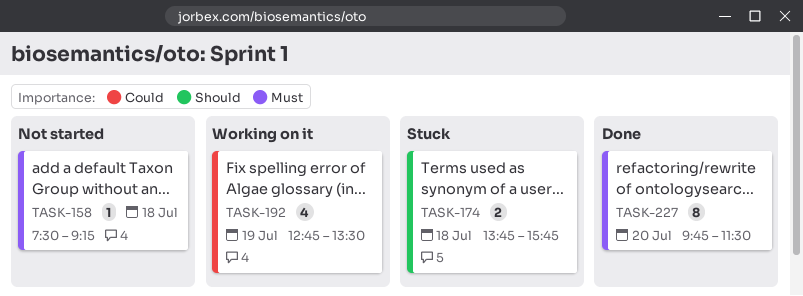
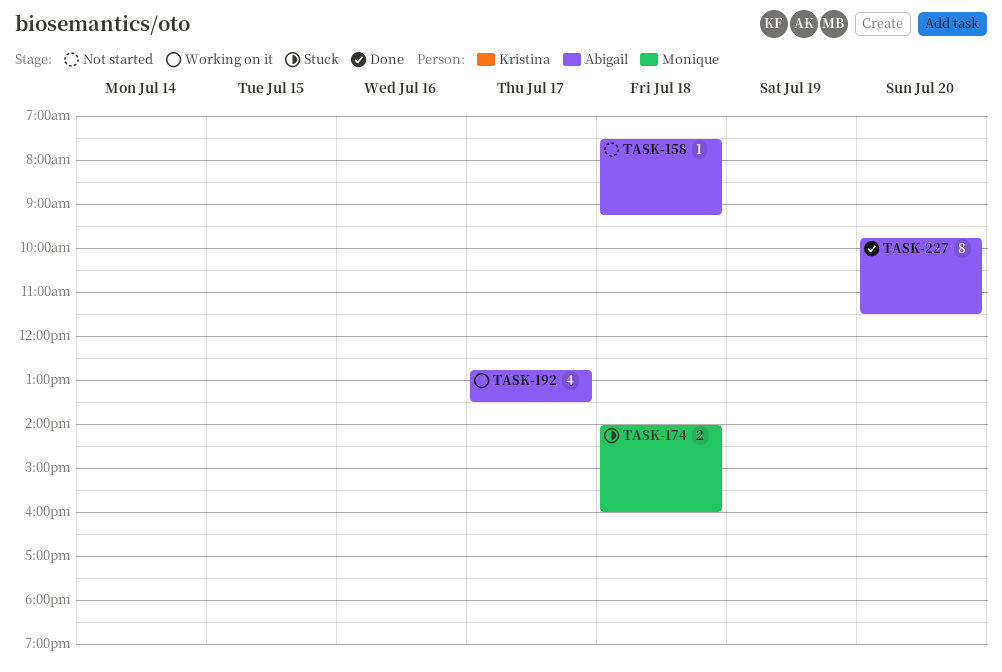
TASK-174, begins: 13:45 -> 14:00
TASK-174, ends: 15:45 -> 16:00
TASK-192, day: Jul 19 -> Jul 17

